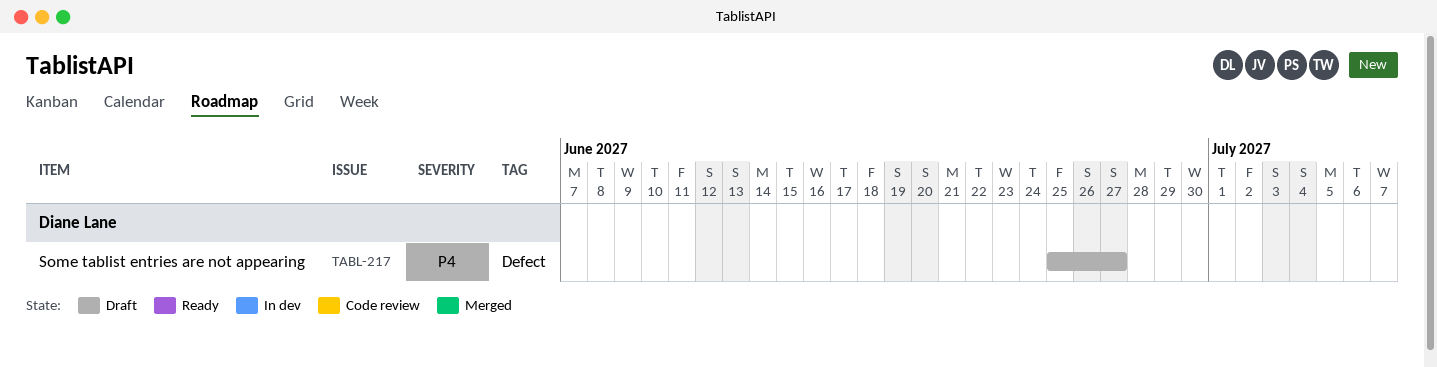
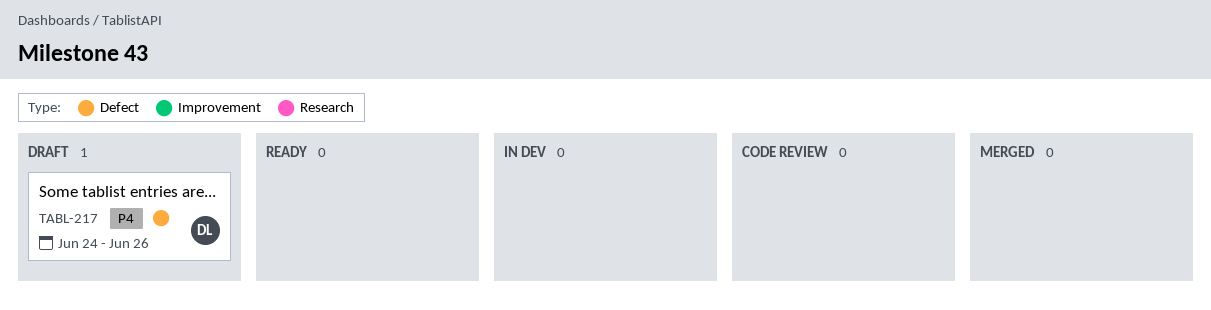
TABL-217, start: Jun 25 -> Jun 24
TABL-217, due: Jun 27 -> Jun 26

